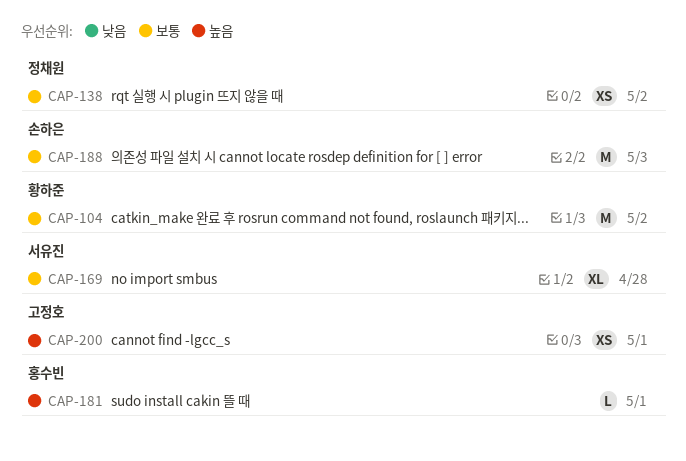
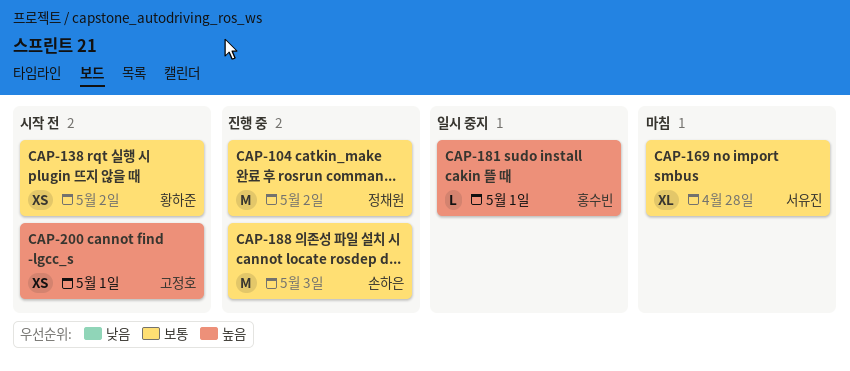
CAP-104, owner: 황하준 -> 정채원
CAP-138, owner: 정채원 -> 황하준

